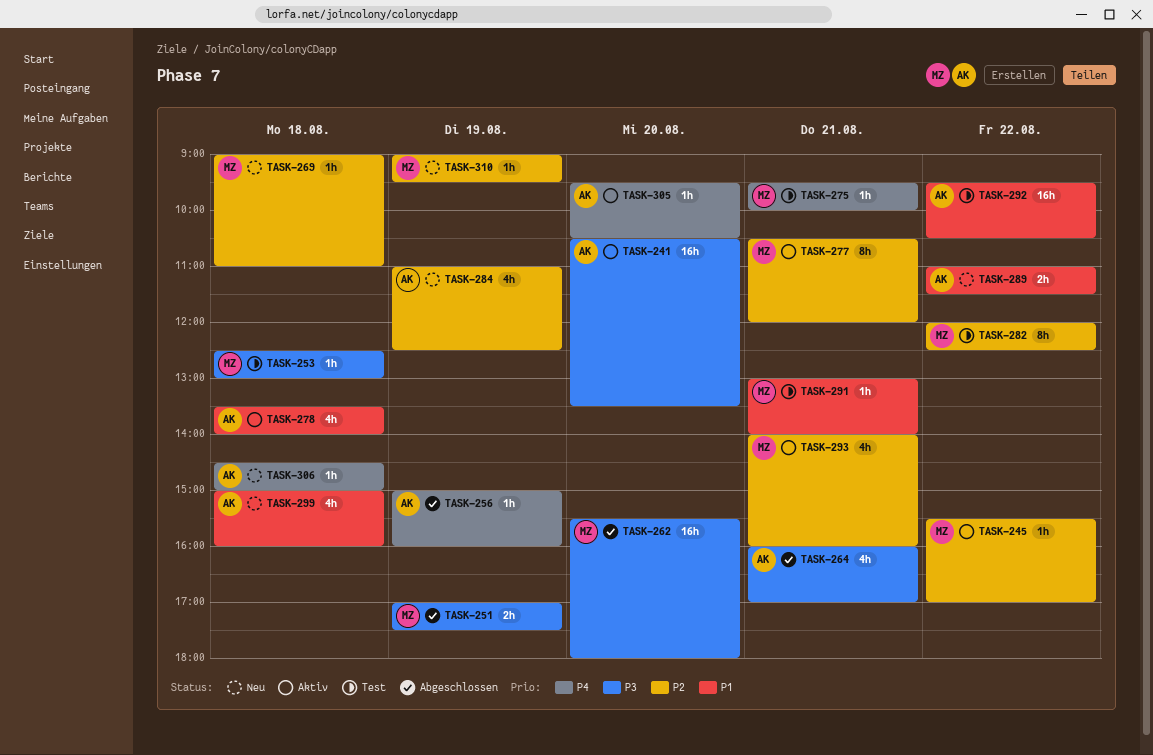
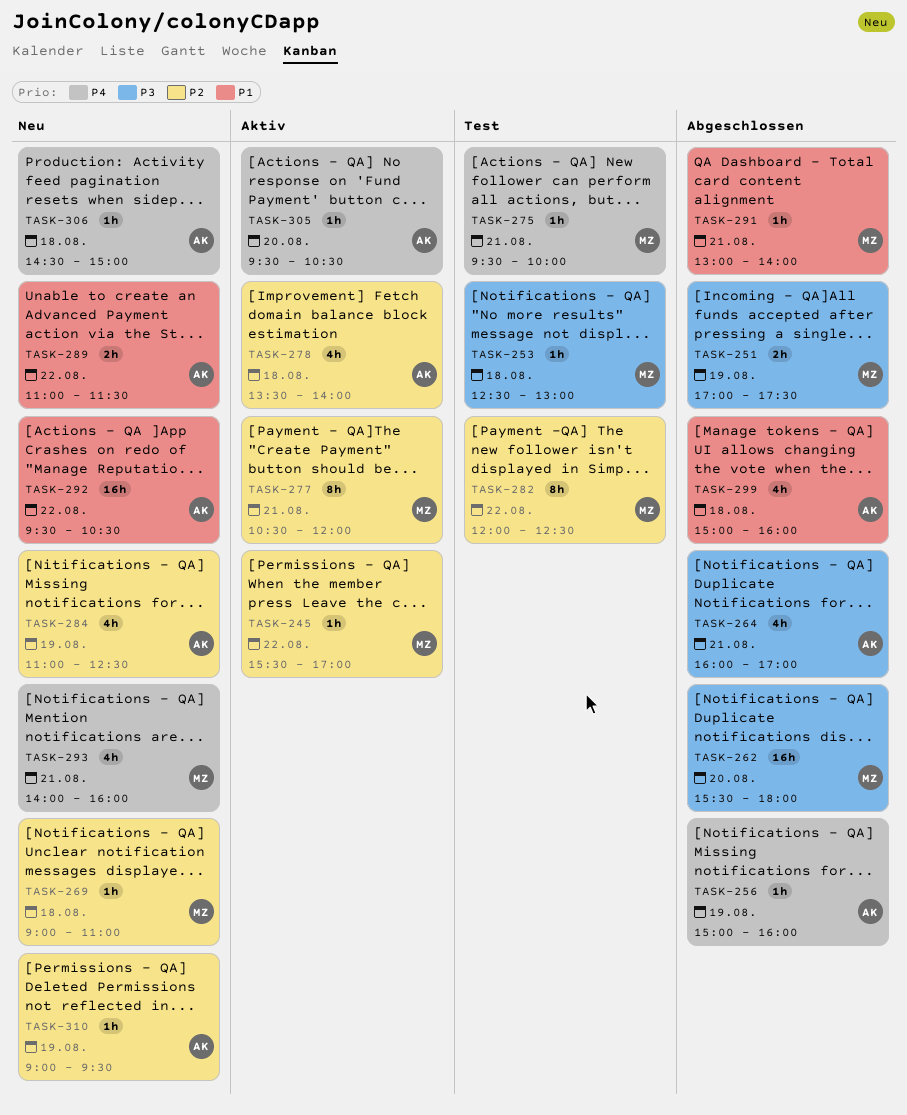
TASK-241: present -> none
TASK-278, priority: P1 -> P2
TASK-291, status: Test -> Abgeschlossen
TASK-292, status: Test -> Neu
TASK-293, status: Aktiv -> Neu
TASK-293, priority: P2 -> P4
TASK-299, status: Neu -> Abgeschlossen
TASK-310, owner: MZ -> AK

